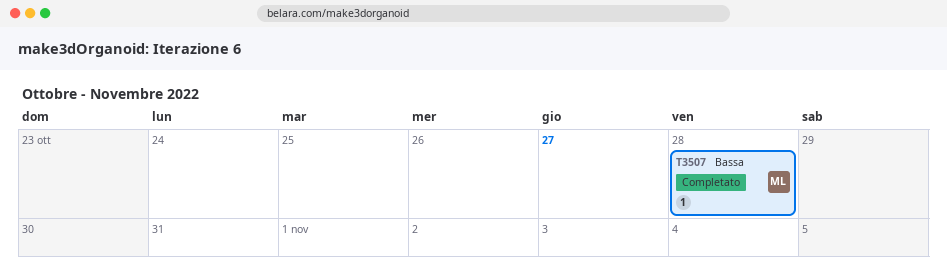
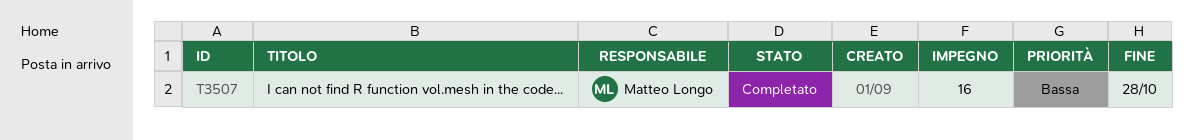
T3507, estimate: 1 -> 16

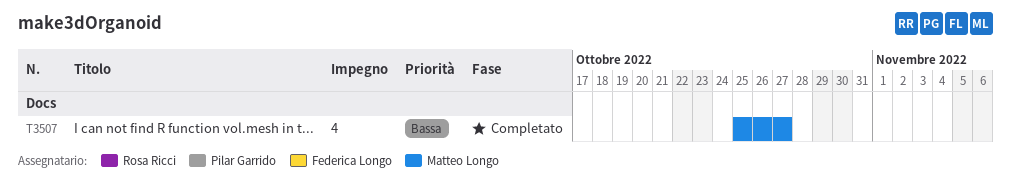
T3507, estimate: 16 -> 4
T3507, due: Oct 28 -> Oct 27

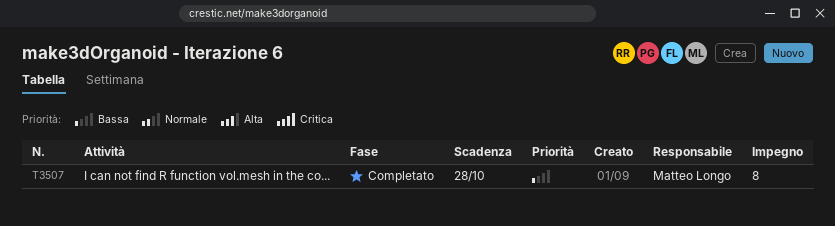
T3507, estimate: 4 -> 8
T3507, due: Oct 27 -> Oct 28

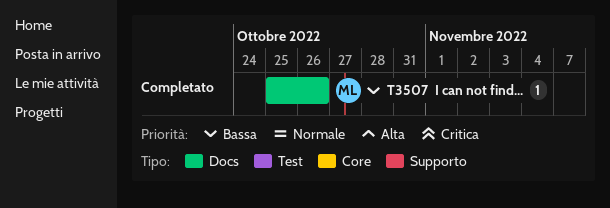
T3507, estimate: 8 -> 1
T3507, due: Oct 28 -> Oct 26

